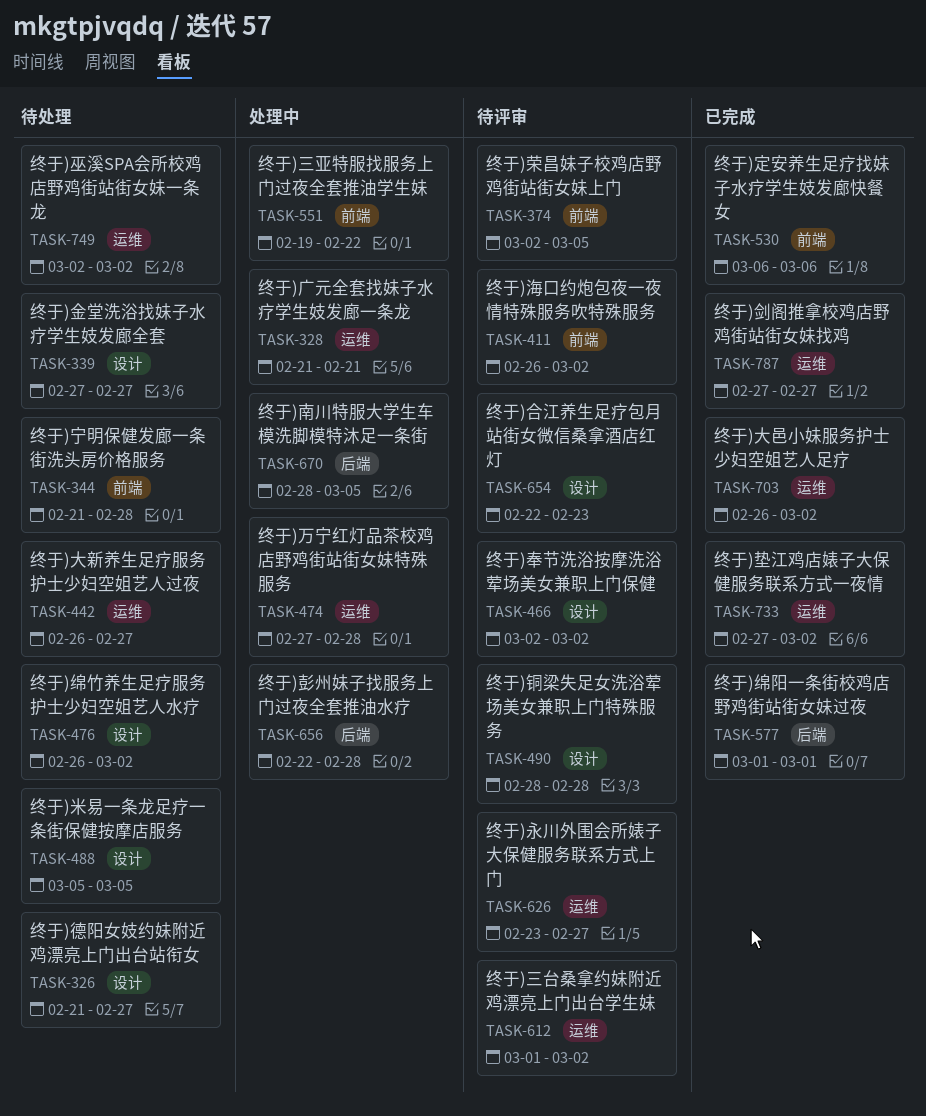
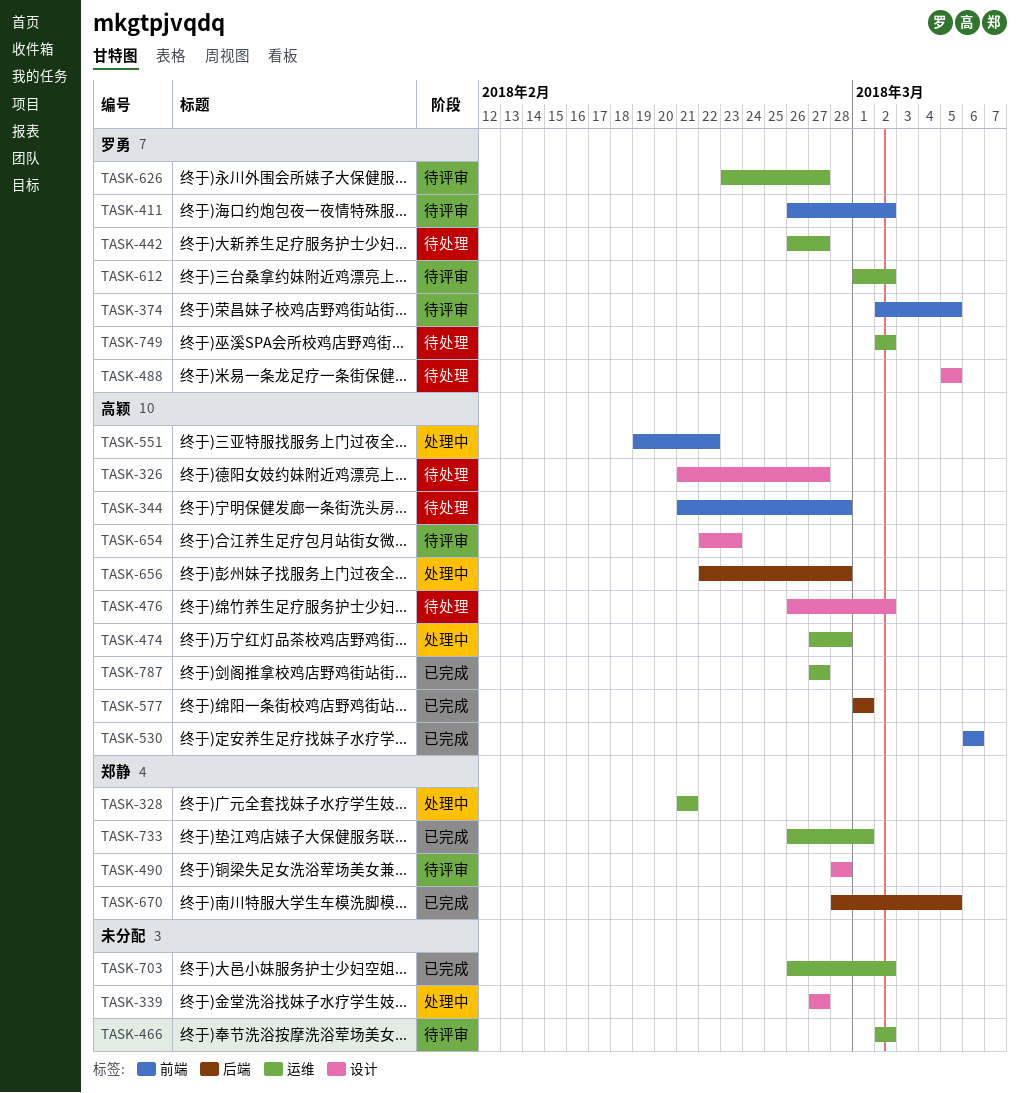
TASK-339, status: 待处理 -> 处理中
TASK-466, label: 设计 -> 运维
TASK-670, status: 处理中 -> 已完成
TASK-733, start: Feb 27 -> Feb 26
TASK-733, due: Mar 2 -> Mar 1

